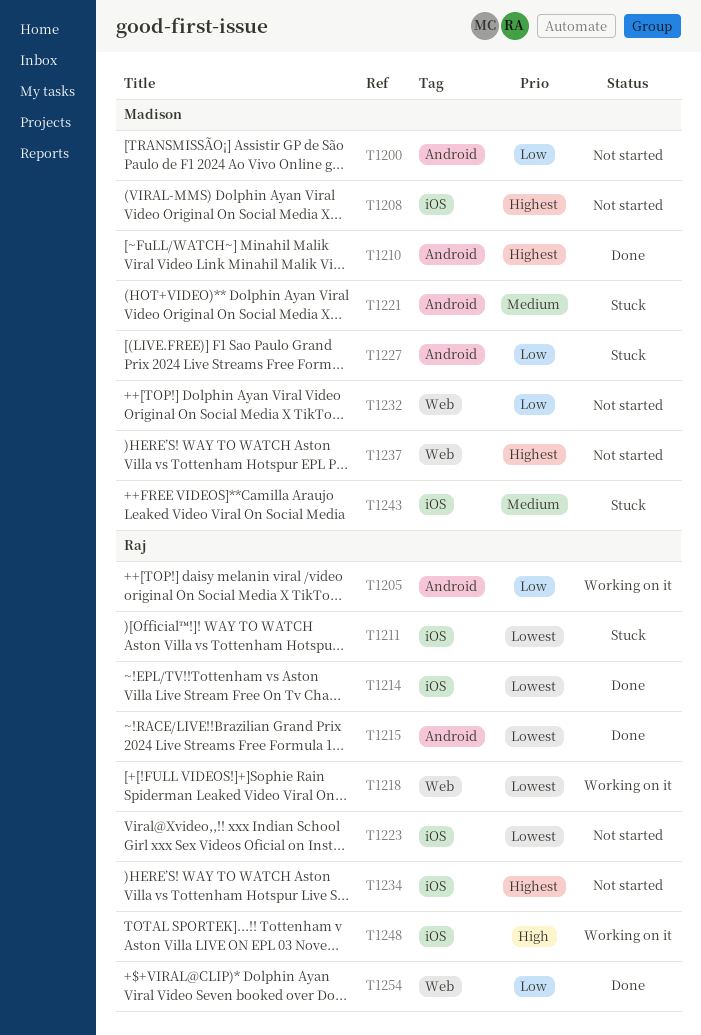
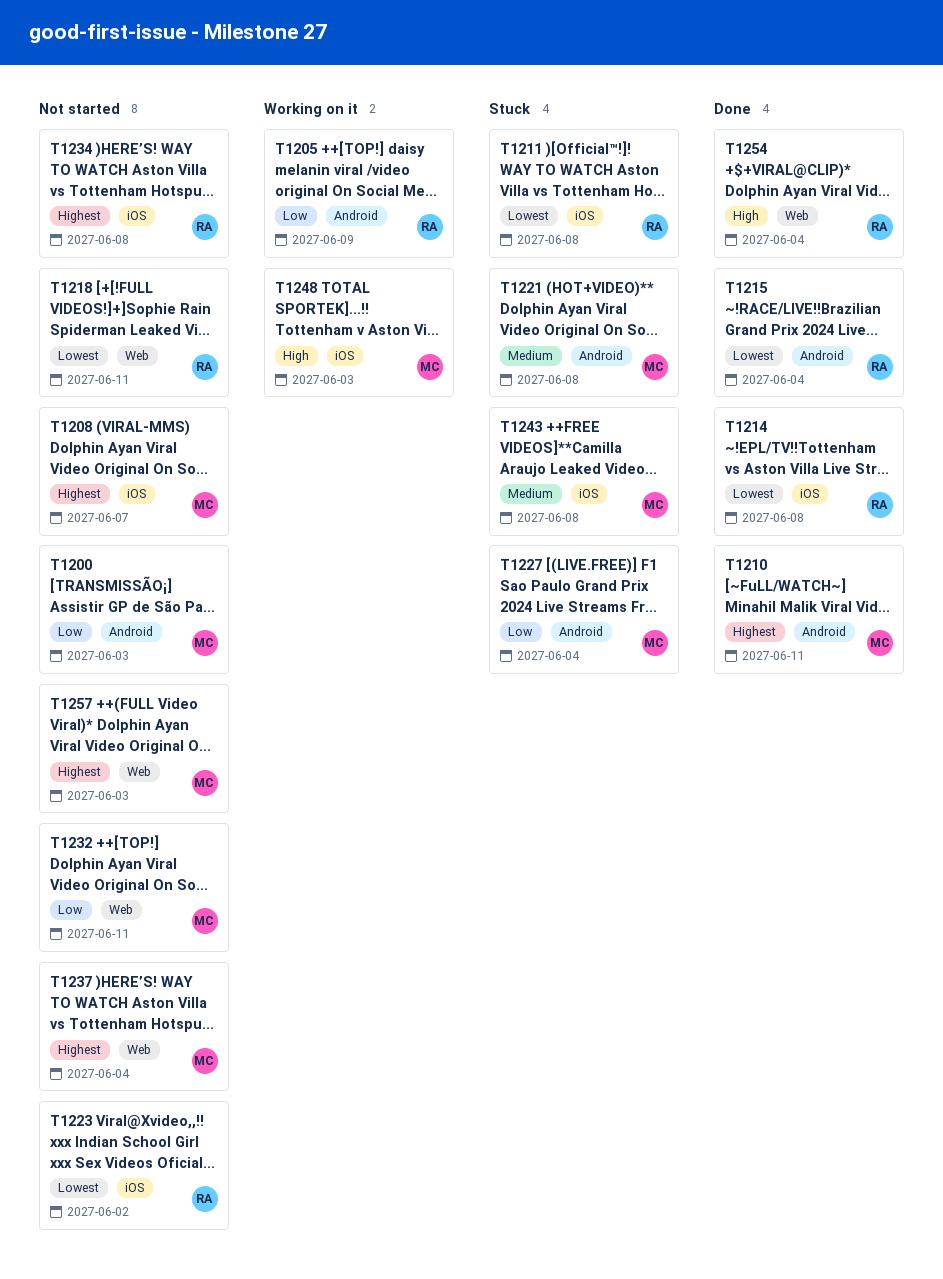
T1218, status: Working on it -> Not started
T1248, owner: Raj -> Madison
T1254, priority: Low -> High
T1257: none -> present

